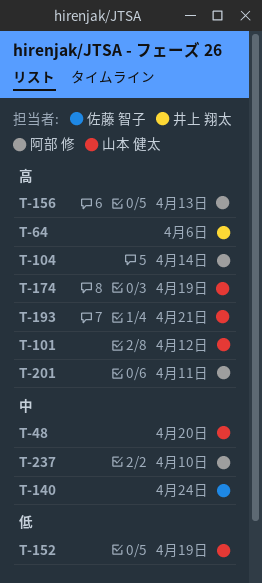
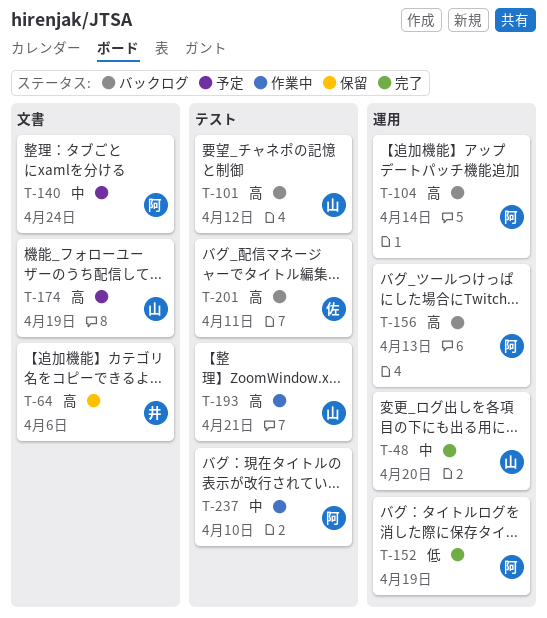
T-140, owner: 佐藤 智子 -> 阿部 修
T-152, owner: 山本 健太 -> 阿部 修
T-201, owner: 阿部 修 -> 佐藤 智子

